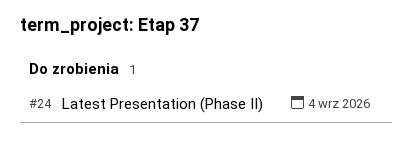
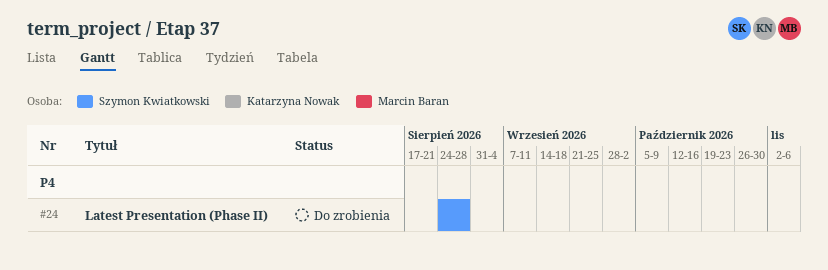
#24, due: Sep 4 -> Aug 28

